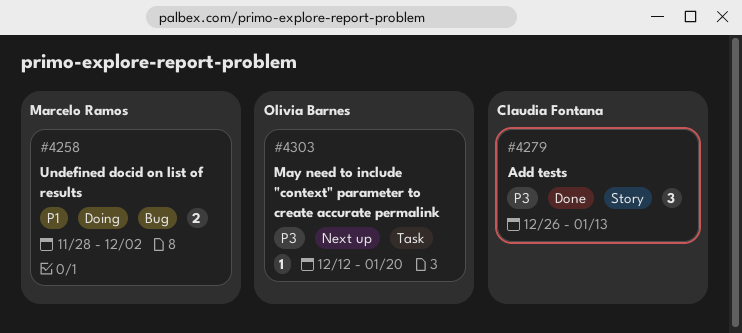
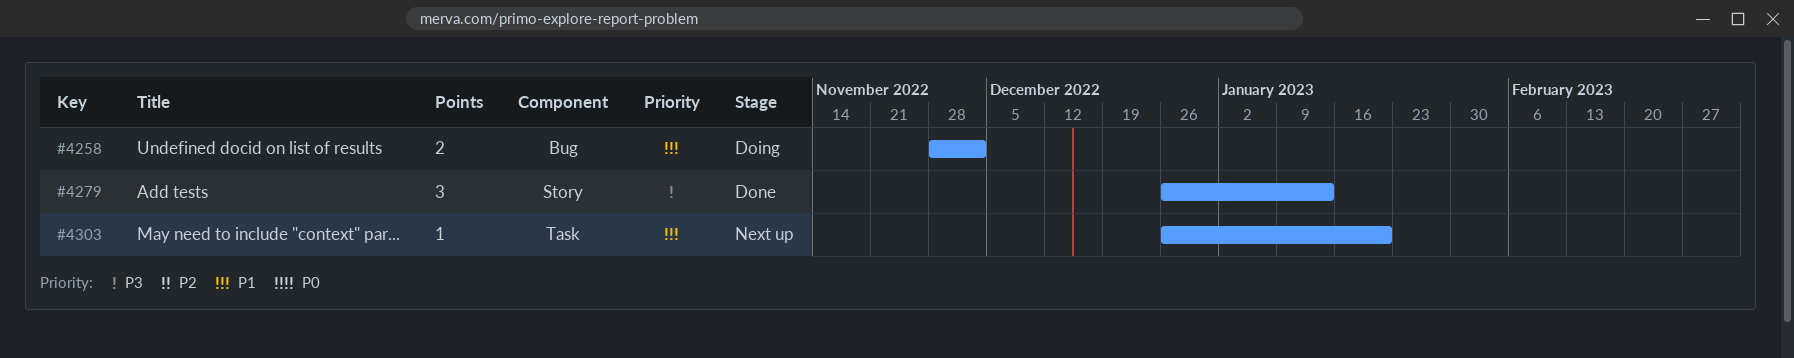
#4303, priority: P3 -> P1
#4303, start: Dec 12 -> Dec 26

